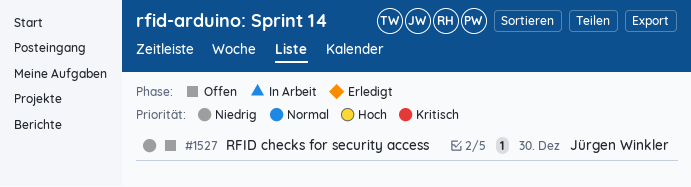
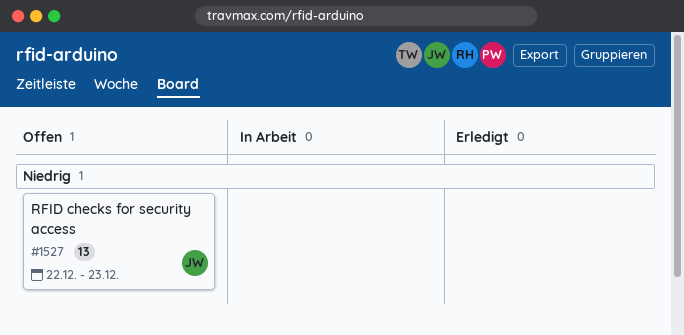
#1527, estimate: 1 -> 13
#1527, due: Dec 30 -> Dec 23

